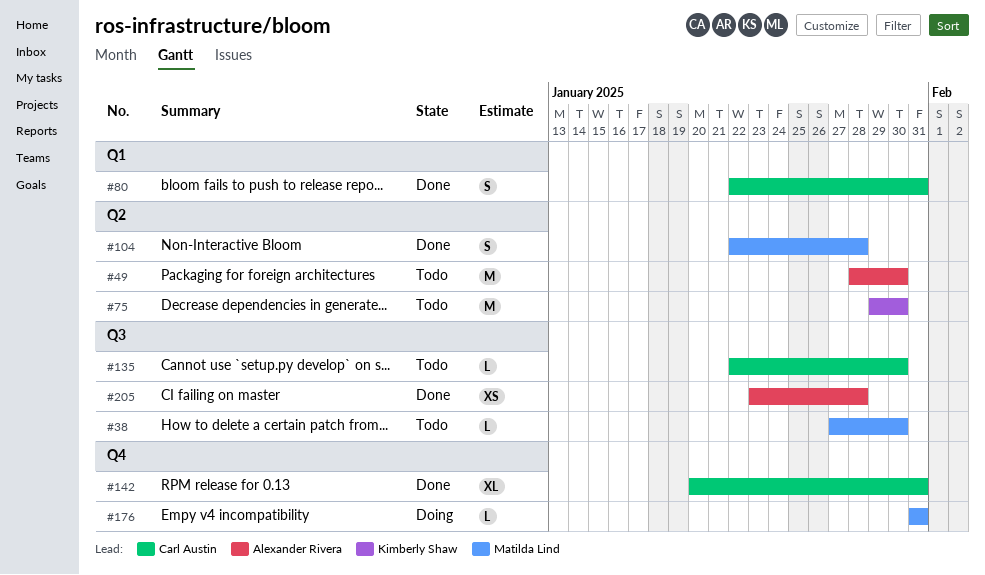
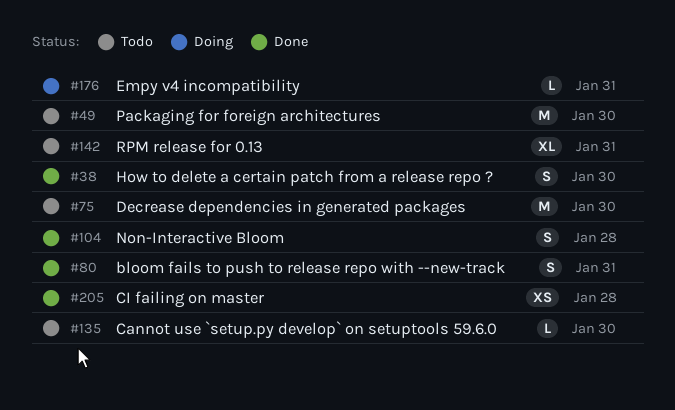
#38, status: Todo -> Done
#38, estimate: L -> S
#142, status: Done -> Todo

